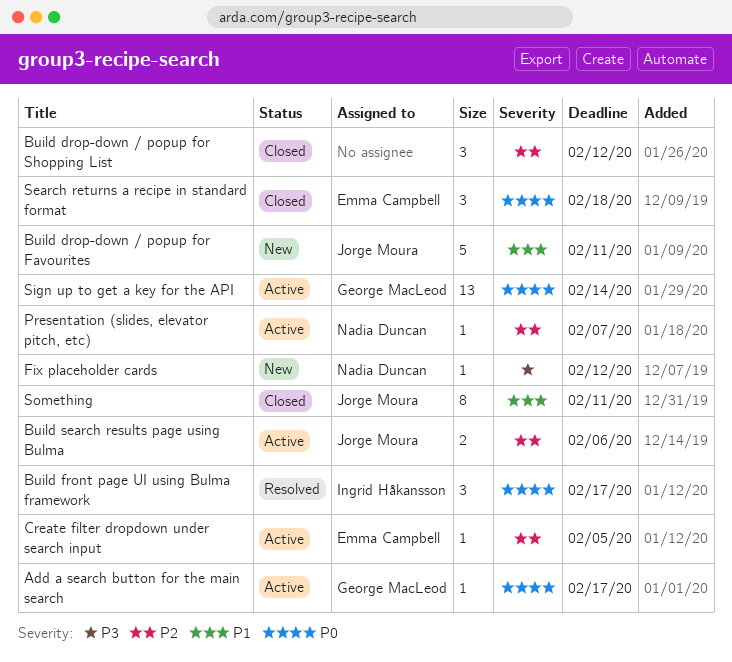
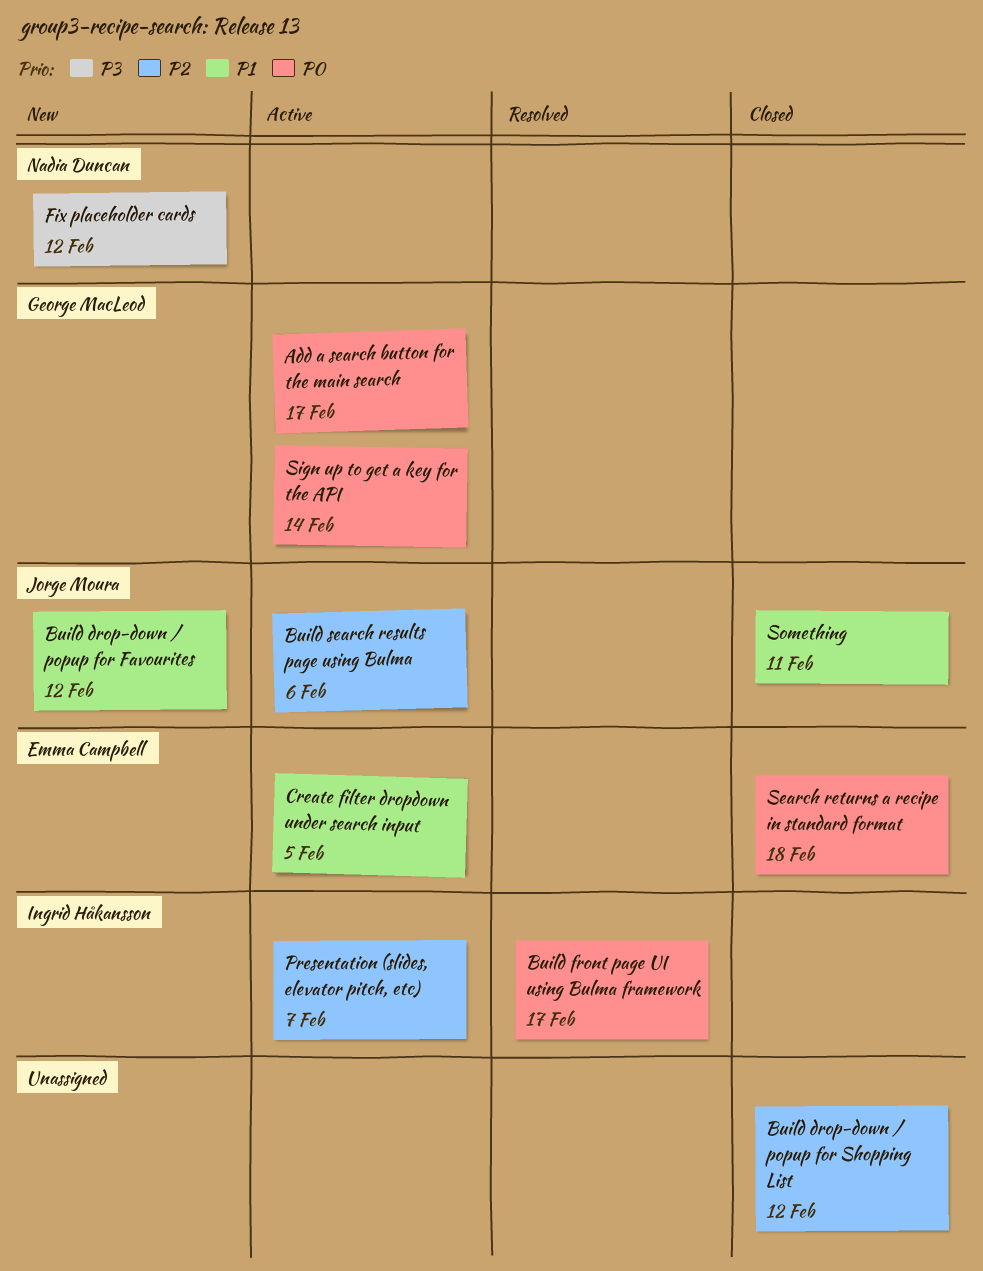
Build drop-down / popup for Favourites, due: Feb 11 -> Feb 12
Create filter dropdown under search input, priority: P2 -> P1
Presentation (slides, elevator pitch, etc), owner: Nadia Duncan -> Ingrid Håkansson

